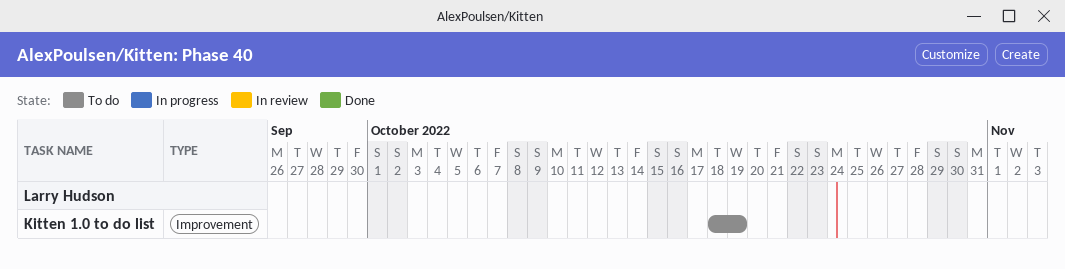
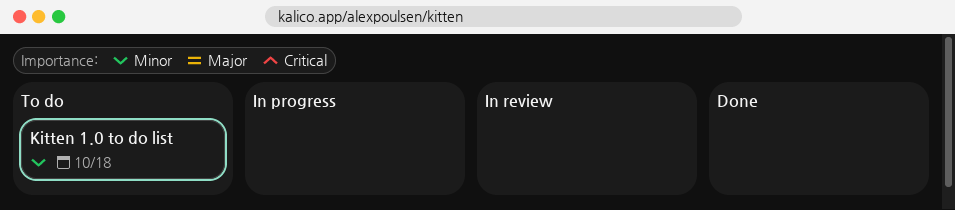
Kitten 1.0 to do list, due: Oct 19 -> Oct 18

